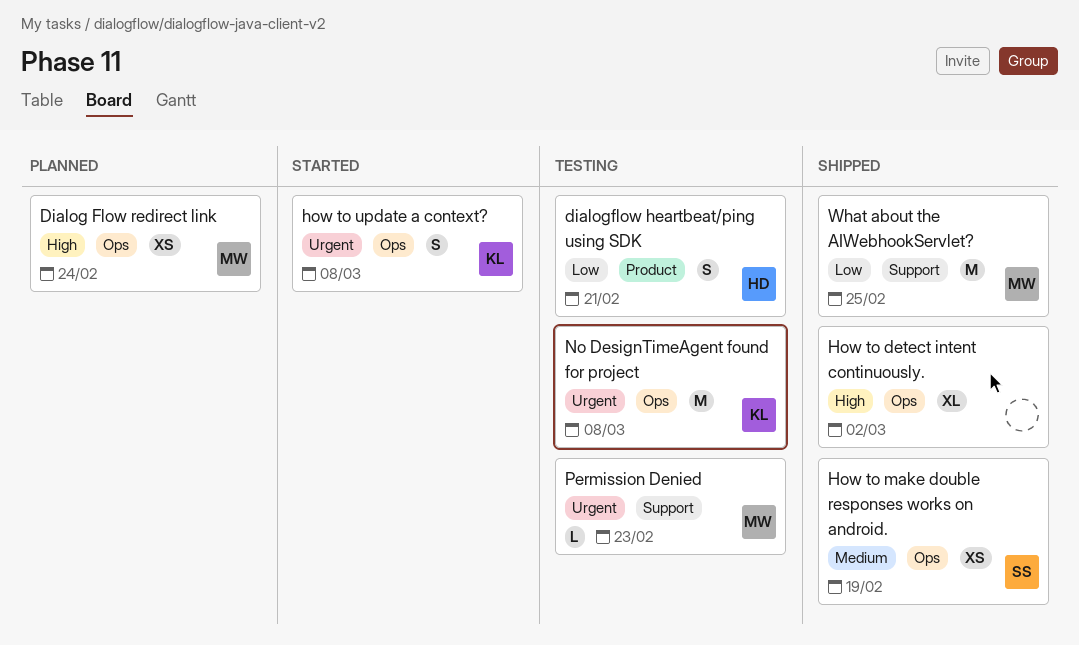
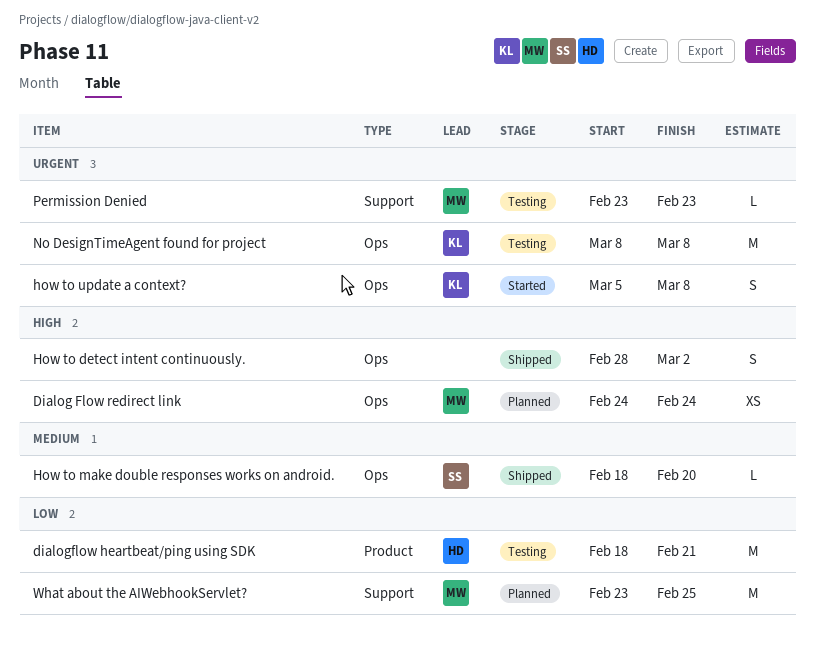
dialogflow heartbeat/ping using SDK, estimate: S -> M
How to detect intent continuously., estimate: XL -> S
How to make double responses works on android., estimate: XS -> L
How to make double responses works on android., due: Feb 19 -> Feb 20
What about the AIWebhookServlet?, status: Shipped -> Planned

